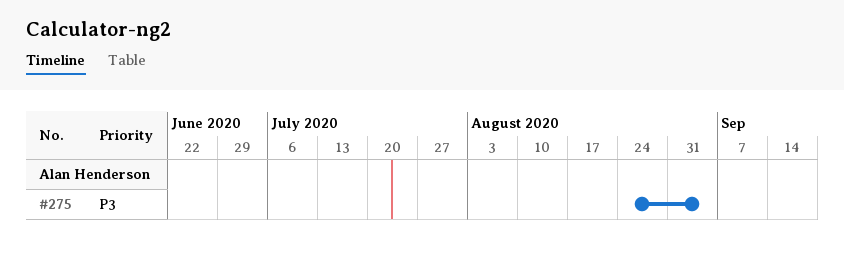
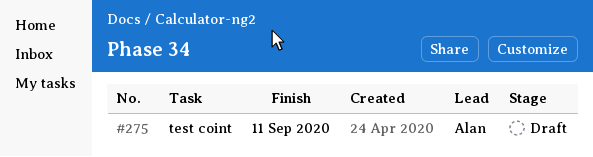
#275, due: Sep 4 -> Sep 11

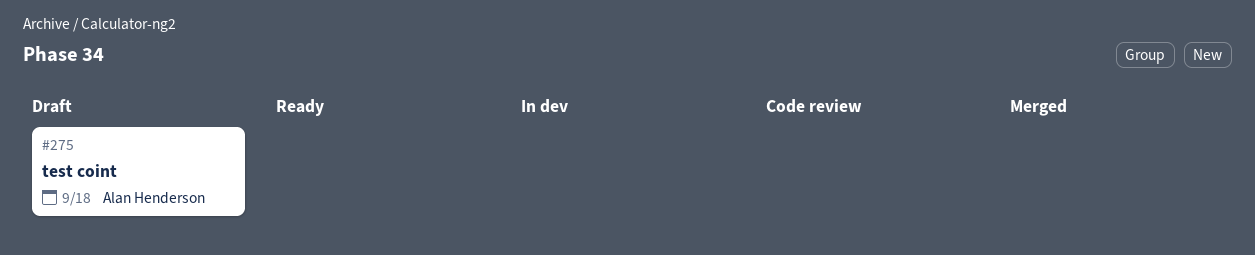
#275, due: Sep 11 -> Sep 18

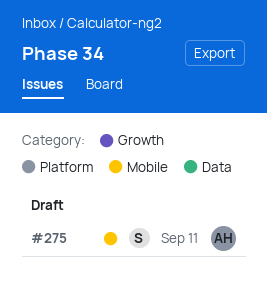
#275, due: Sep 18 -> Sep 11

